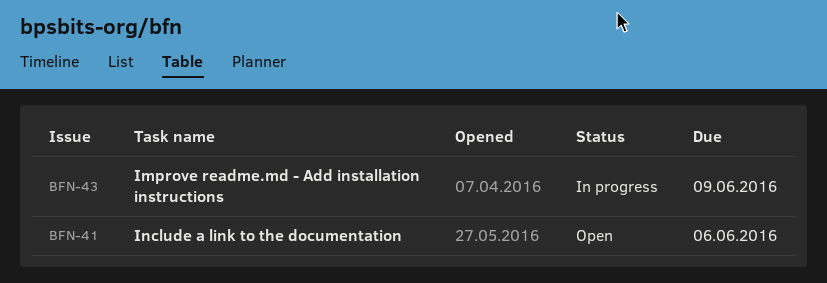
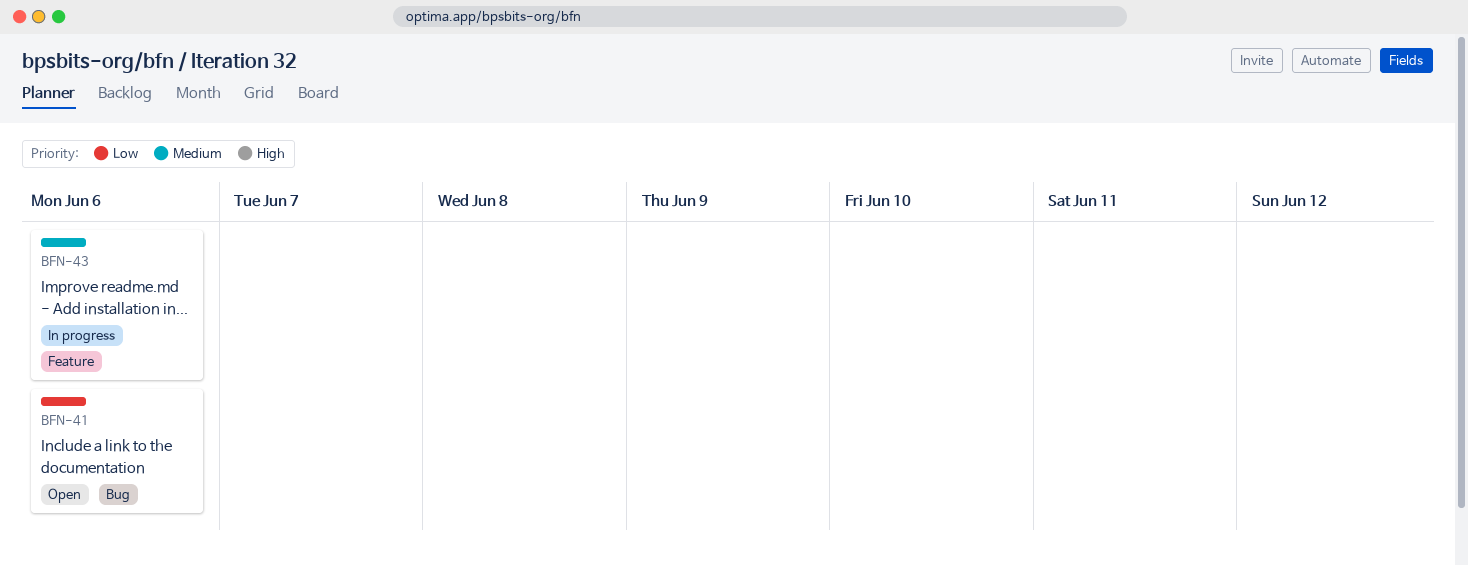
BFN-43, due: Jun 9 -> Jun 6

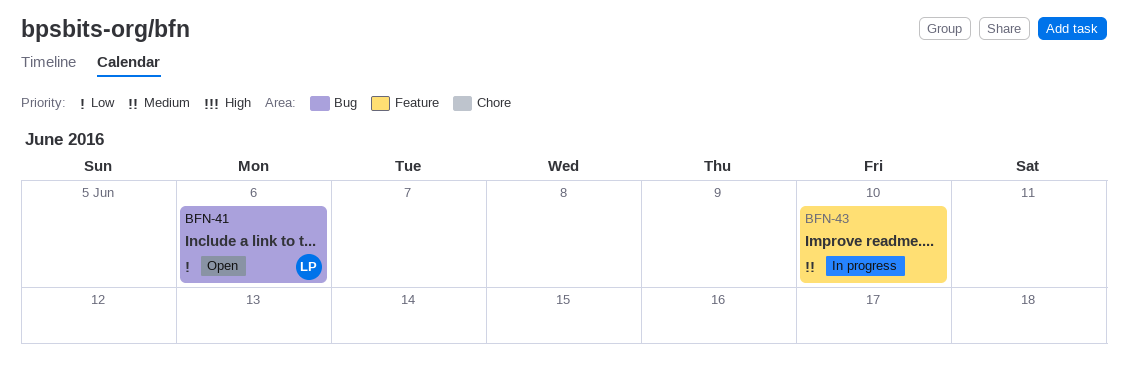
BFN-43, due: Jun 6 -> Jun 10

